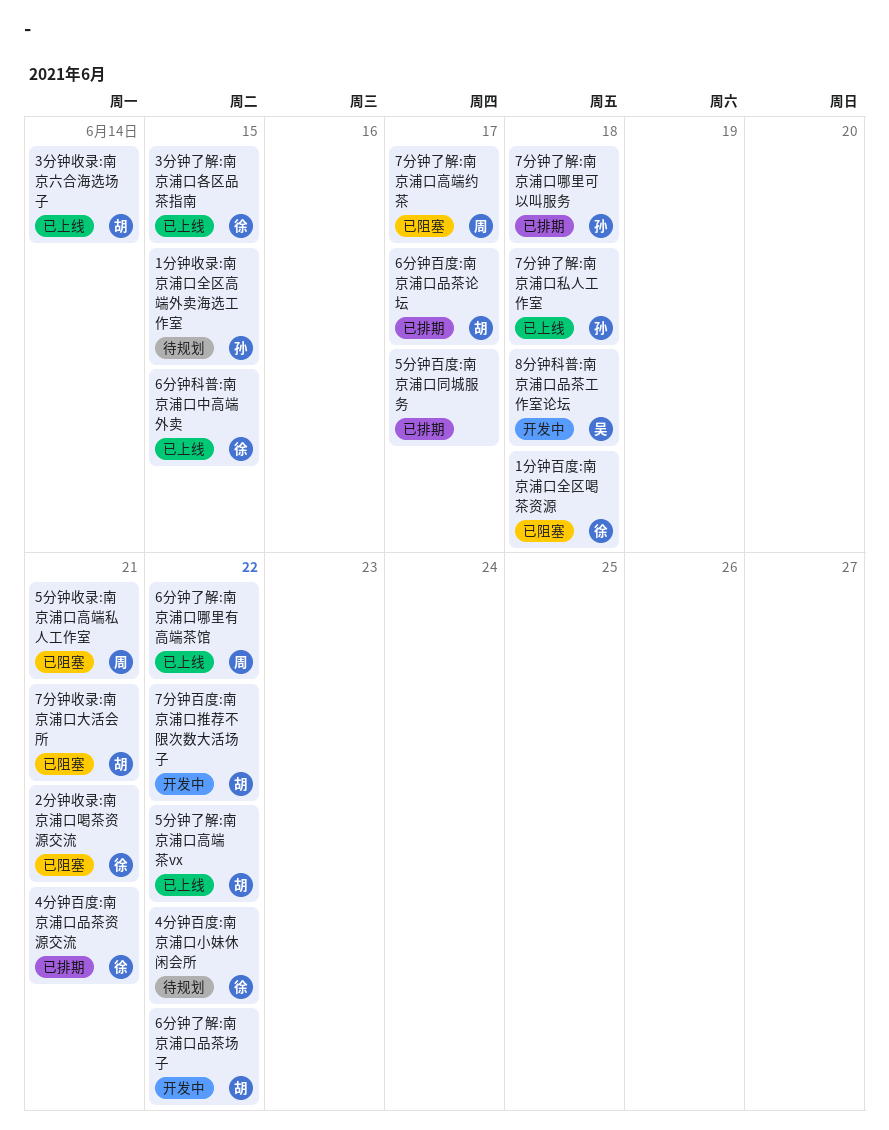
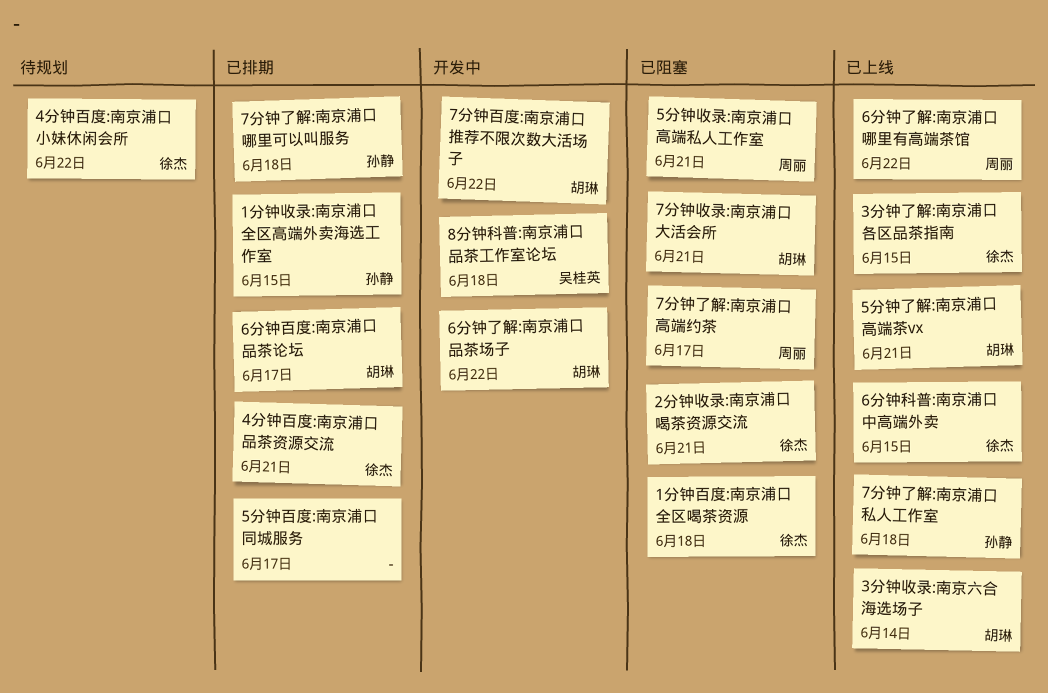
1分钟收录:南京浦口全区高端外卖海选工作室, status: 待规划 -> 已排期
5分钟了解:南京浦口高端茶vx, due: Jun 22 -> Jun 21

